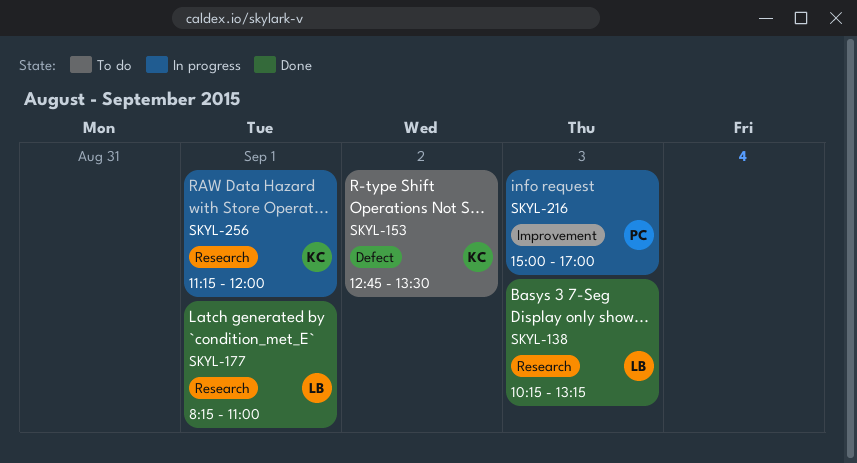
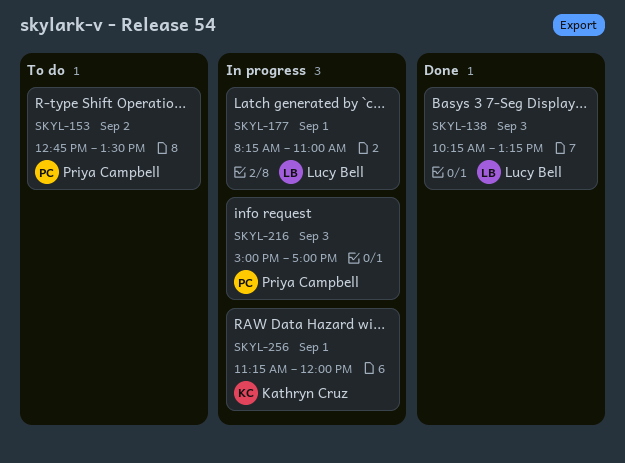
SKYL-153, owner: Kathryn Cruz -> Priya Campbell
SKYL-177, status: Done -> In progress

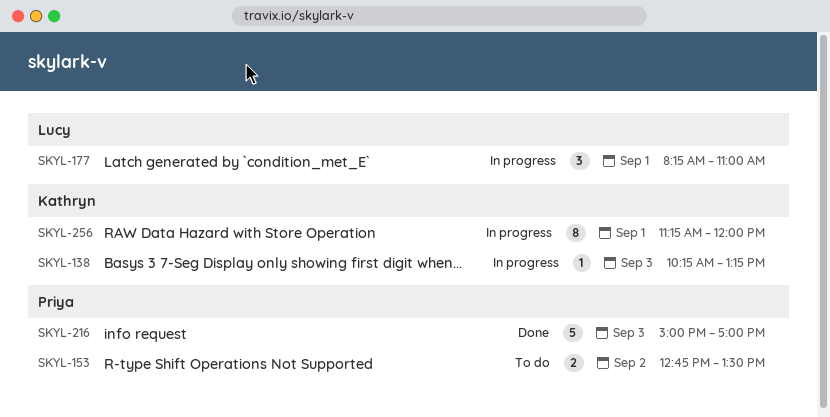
SKYL-138, status: Done -> In progress
SKYL-138, owner: Lucy Bell -> Kathryn Cruz
SKYL-216, status: In progress -> Done

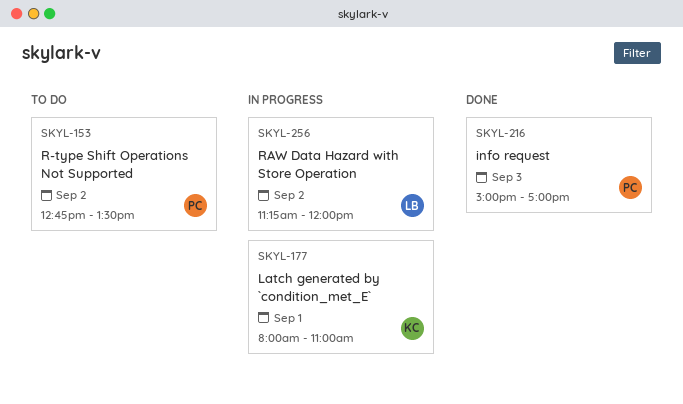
SKYL-138: present -> none
SKYL-177, owner: Lucy -> Kathryn
SKYL-177, begins: 08:15 -> 08:00
SKYL-256, owner: Kathryn -> Lucy
SKYL-256, day: Sep 1 -> Sep 2

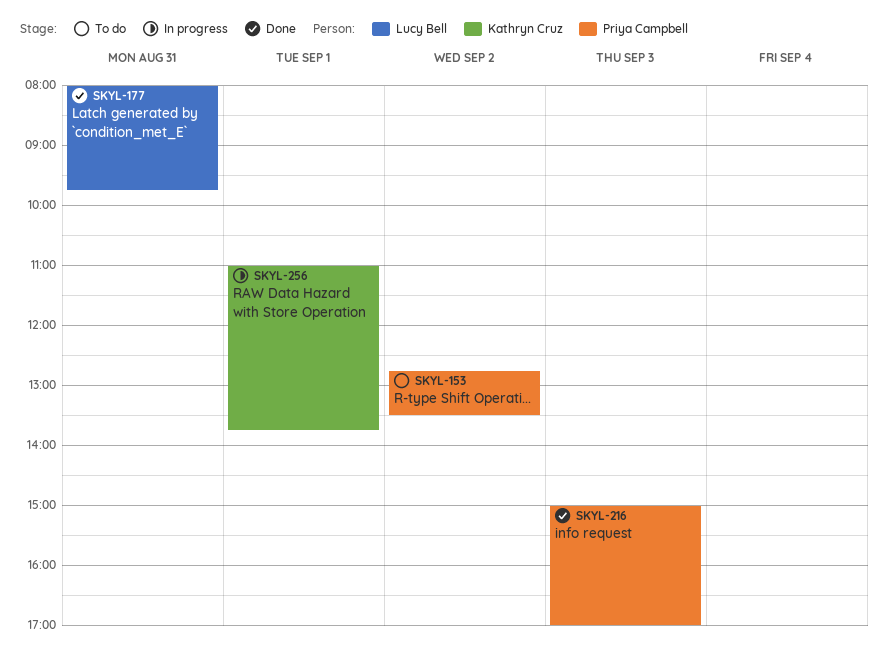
SKYL-177, status: In progress -> Done
SKYL-177, owner: Kathryn Cruz -> Lucy Bell
SKYL-177, day: Sep 1 -> Aug 31
SKYL-177, ends: 11:00 -> 09:45
SKYL-256, owner: Lucy Bell -> Kathryn Cruz
SKYL-256, day: Sep 2 -> Sep 1
SKYL-256, begins: 11:15 -> 11:00
SKYL-256, ends: 12:00 -> 13:45

